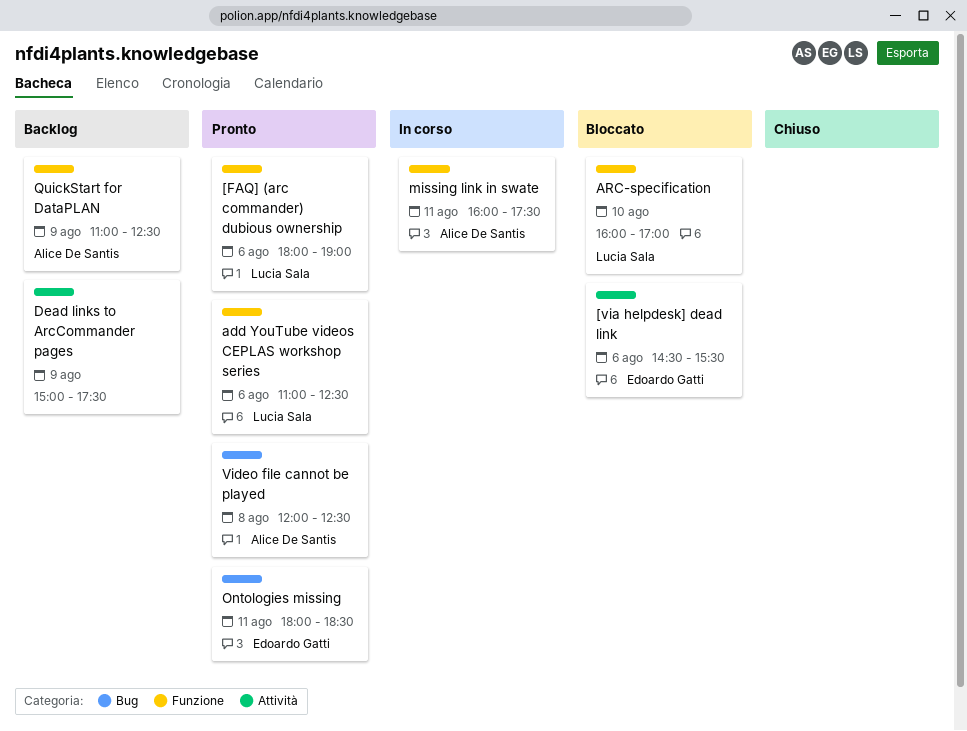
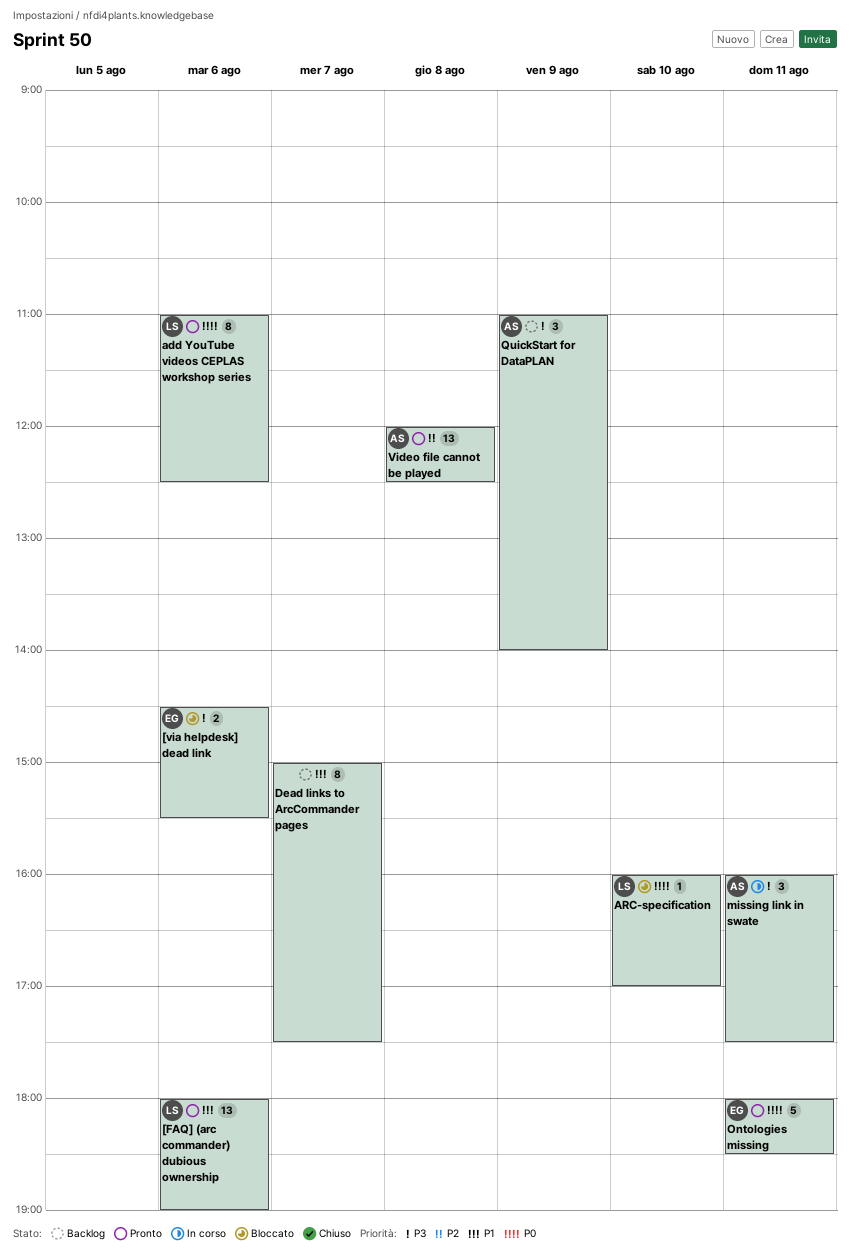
Dead links to ArcCommander pages, day: Aug 9 -> Aug 7
QuickStart for DataPLAN, ends: 12:30 -> 14:00

